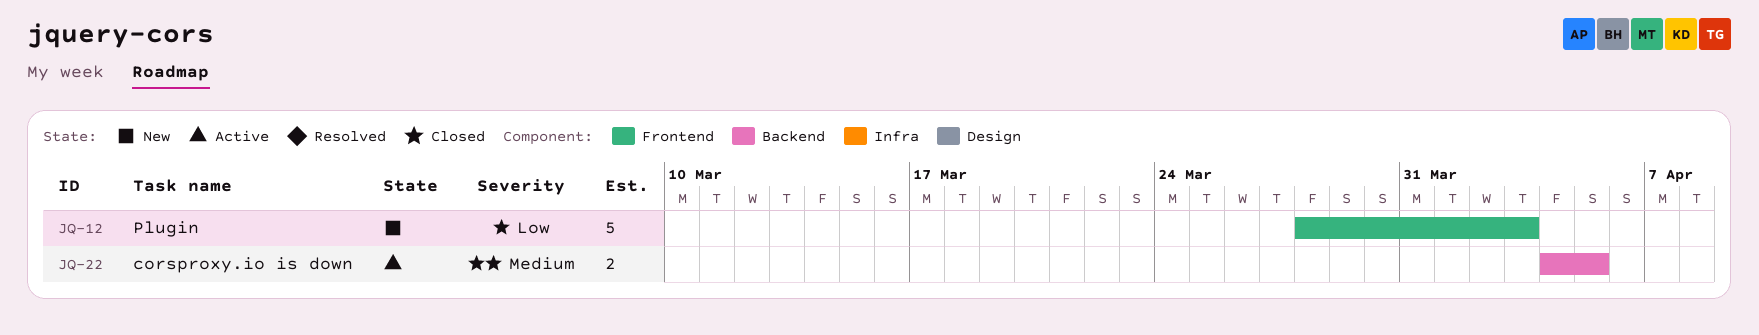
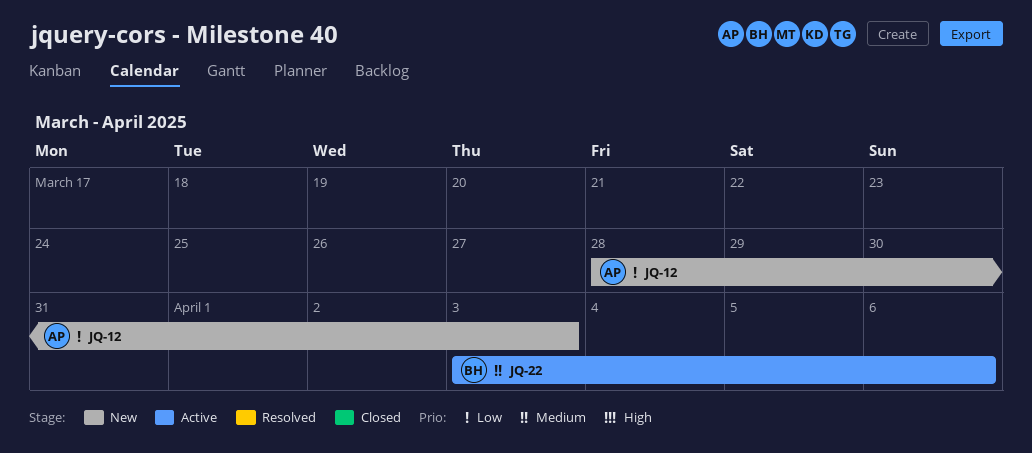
JQ-22, start: Apr 4 -> Apr 3
JQ-22, due: Apr 5 -> Apr 6

